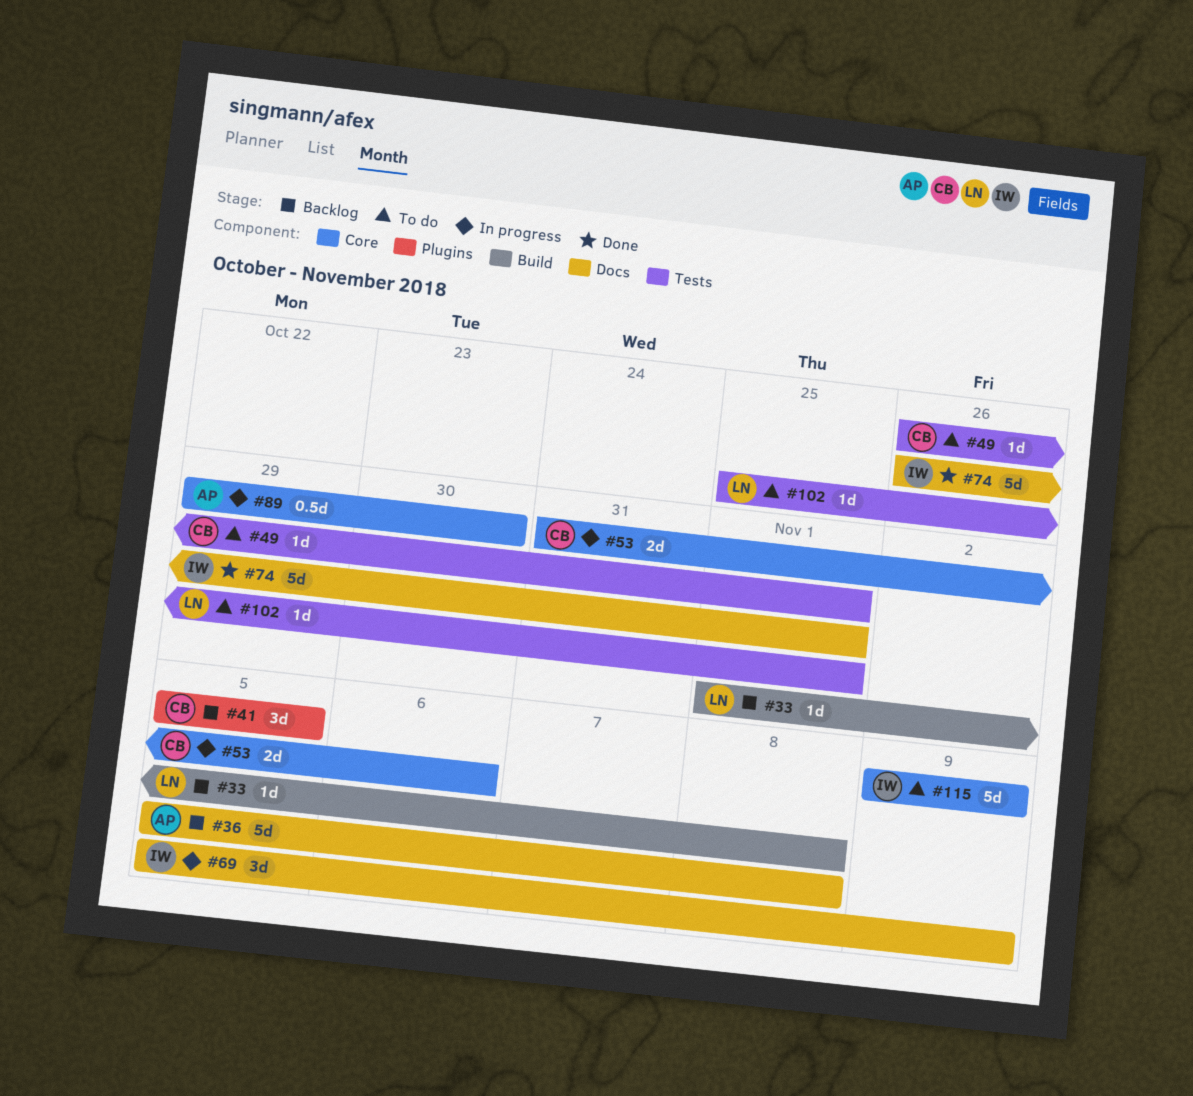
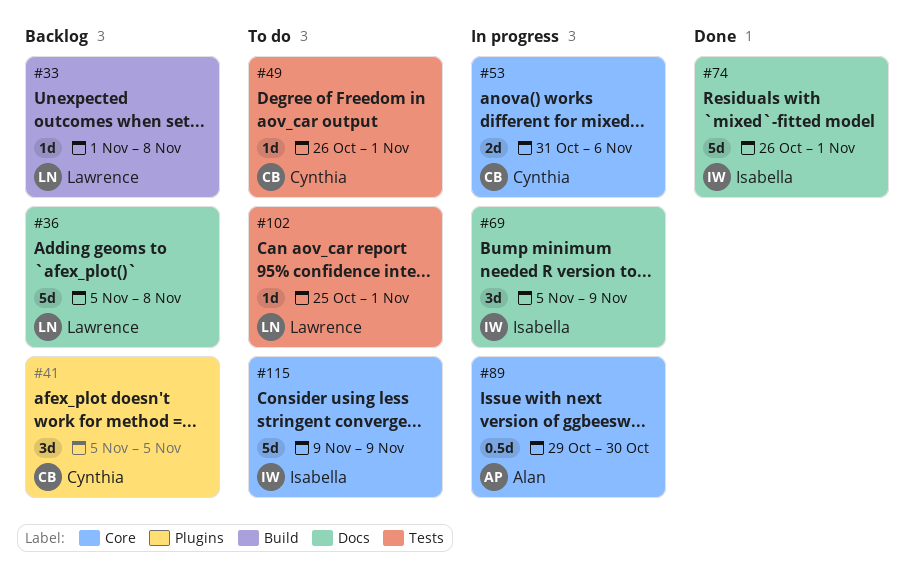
#36, owner: Alan -> Lawrence

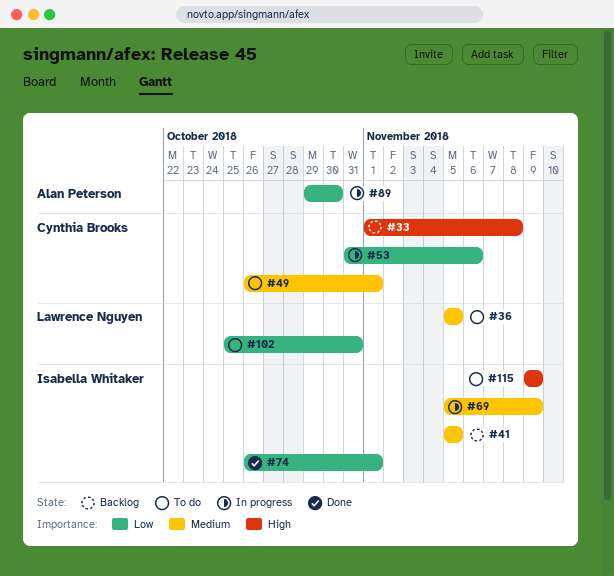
#33, owner: Lawrence Nguyen -> Cynthia Brooks
#36, status: Backlog -> To do
#36, due: Nov 8 -> Nov 5
#41, owner: Cynthia Brooks -> Isabella Whitaker
#102, due: Nov 1 -> Oct 31

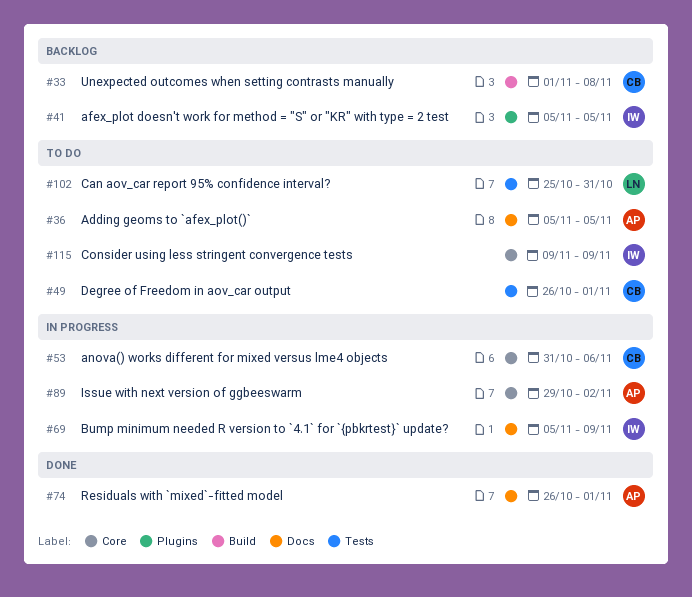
#36, owner: Lawrence Nguyen -> Alan Peterson
#74, owner: Isabella Whitaker -> Alan Peterson
#89, due: Oct 30 -> Nov 2

